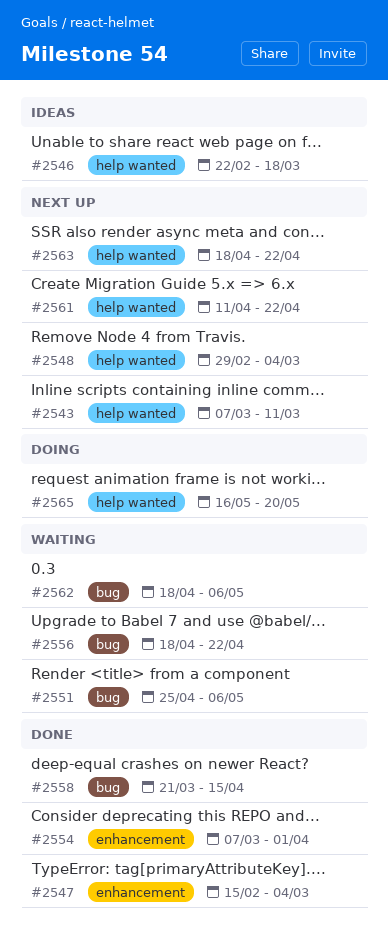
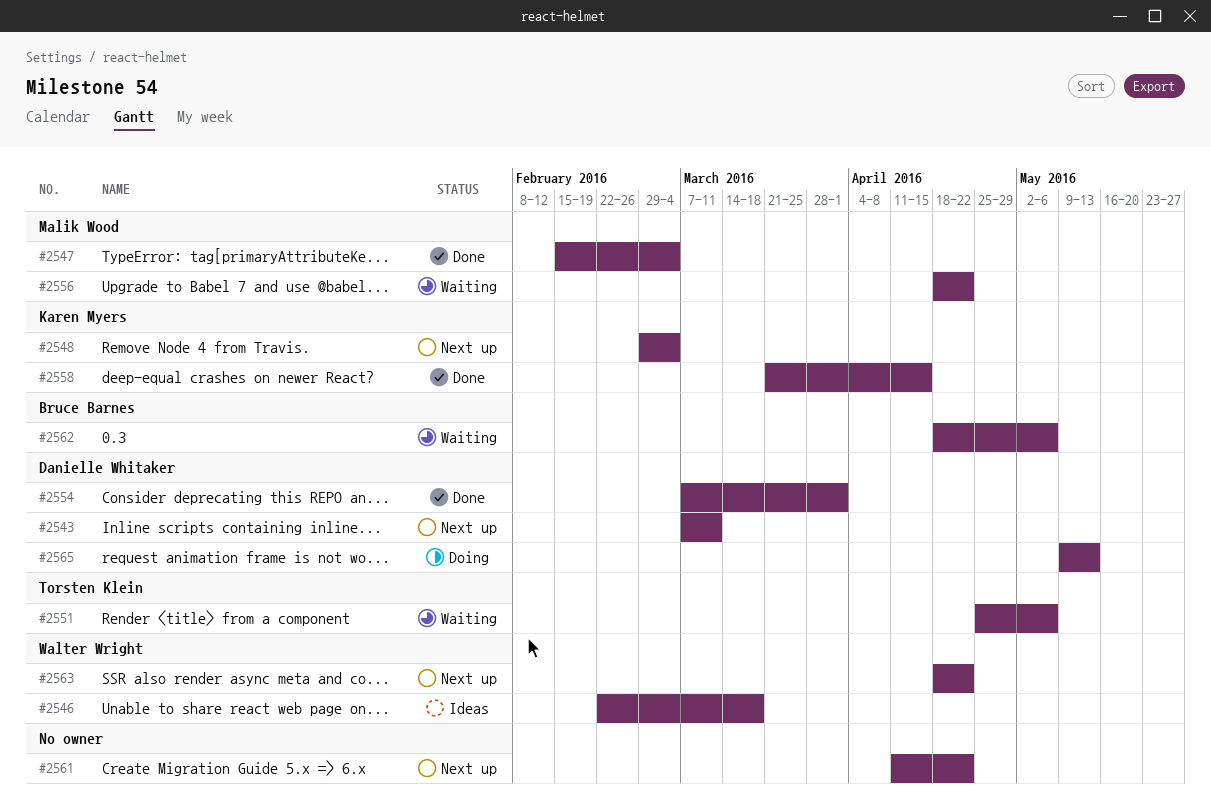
#2565, start: May 16 -> May 9
#2565, due: May 20 -> May 13

